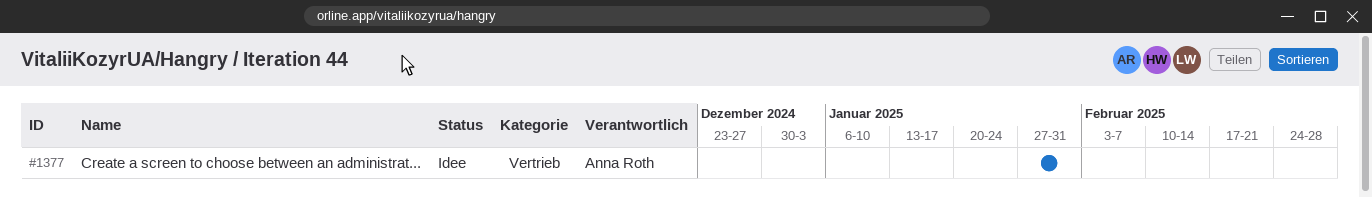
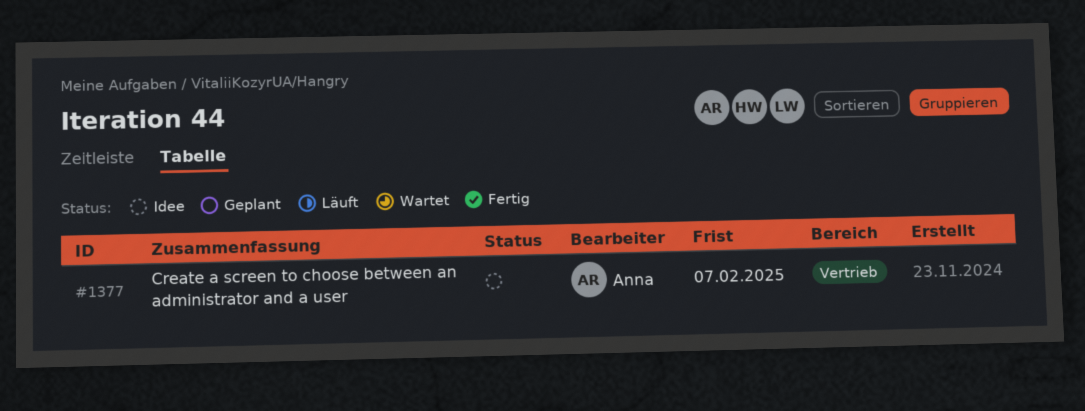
#1377, due: Jan 31 -> Feb 7

